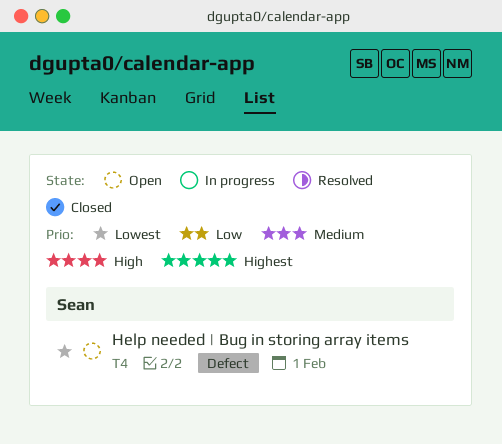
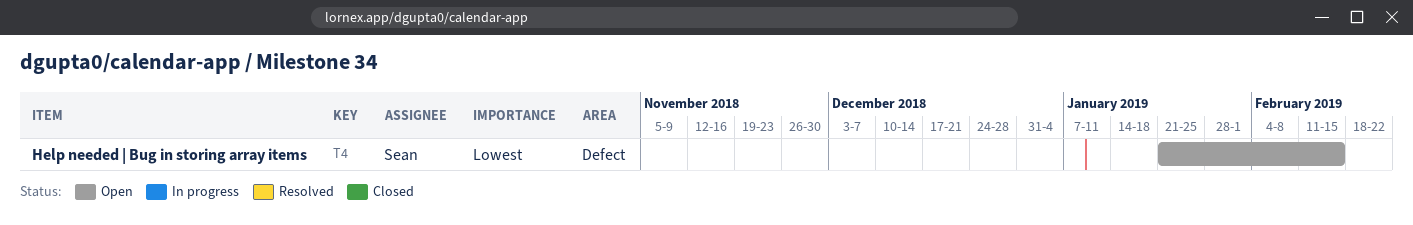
T4, due: Feb 1 -> Feb 15

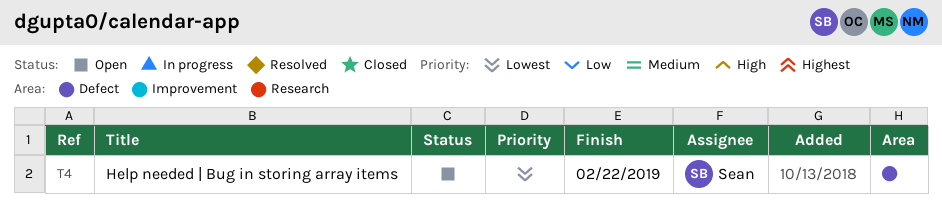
T4, due: Feb 15 -> Feb 22

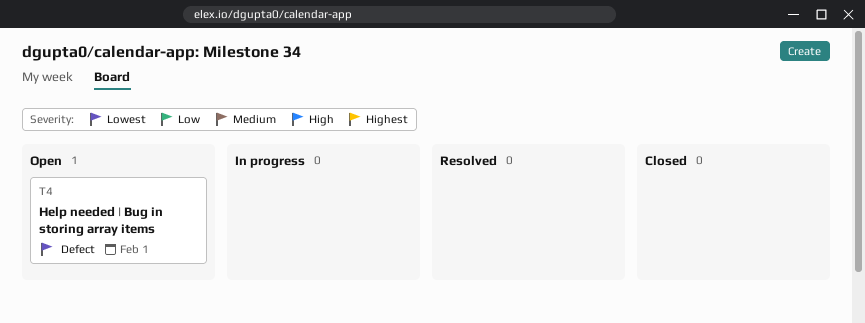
T4, due: Feb 22 -> Feb 1

